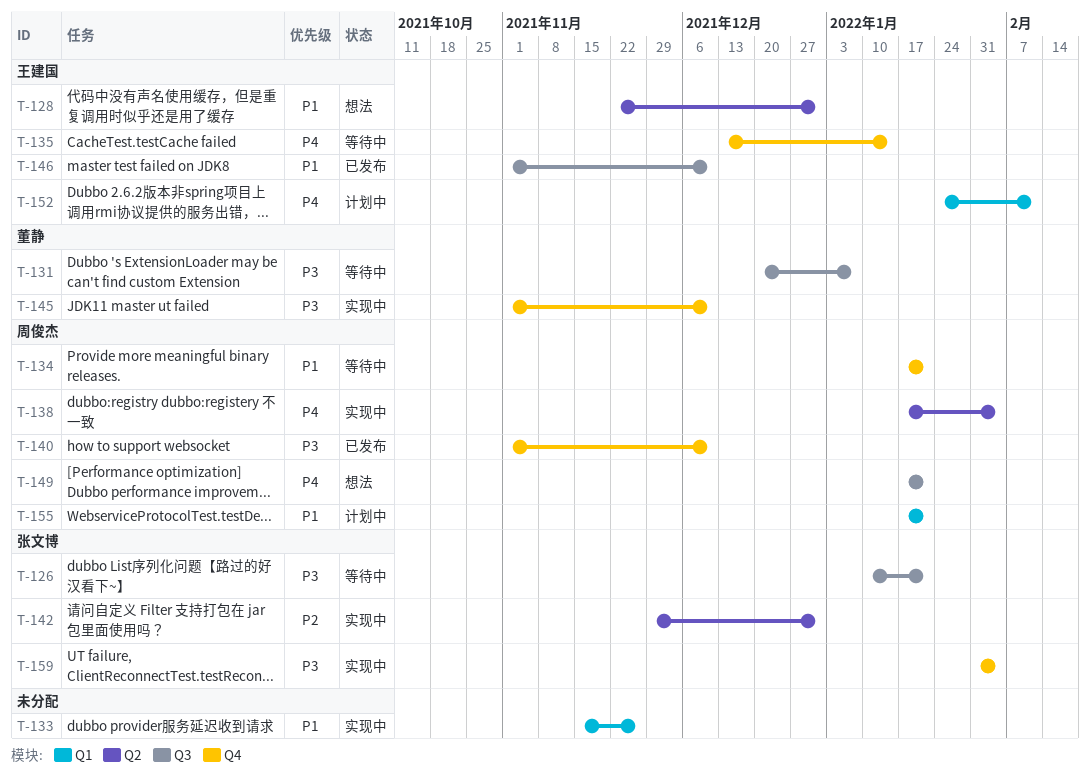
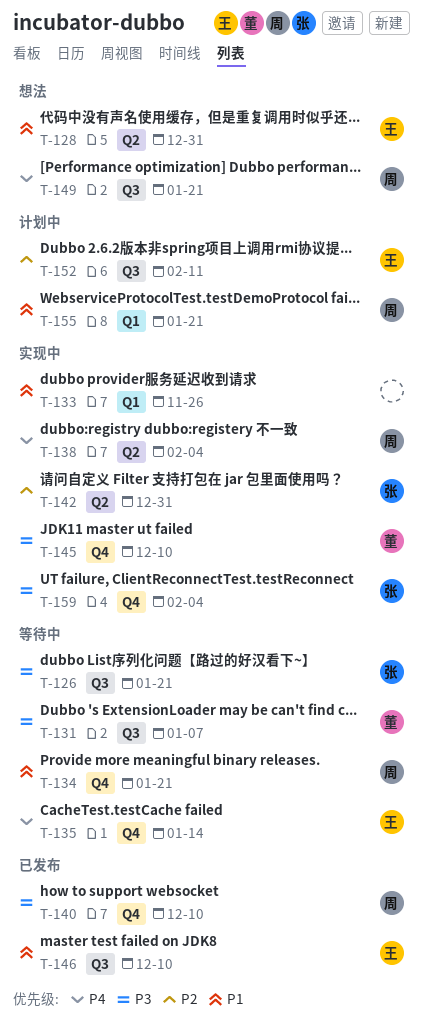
T-152, priority: P4 -> P2
T-152, label: Q1 -> Q3

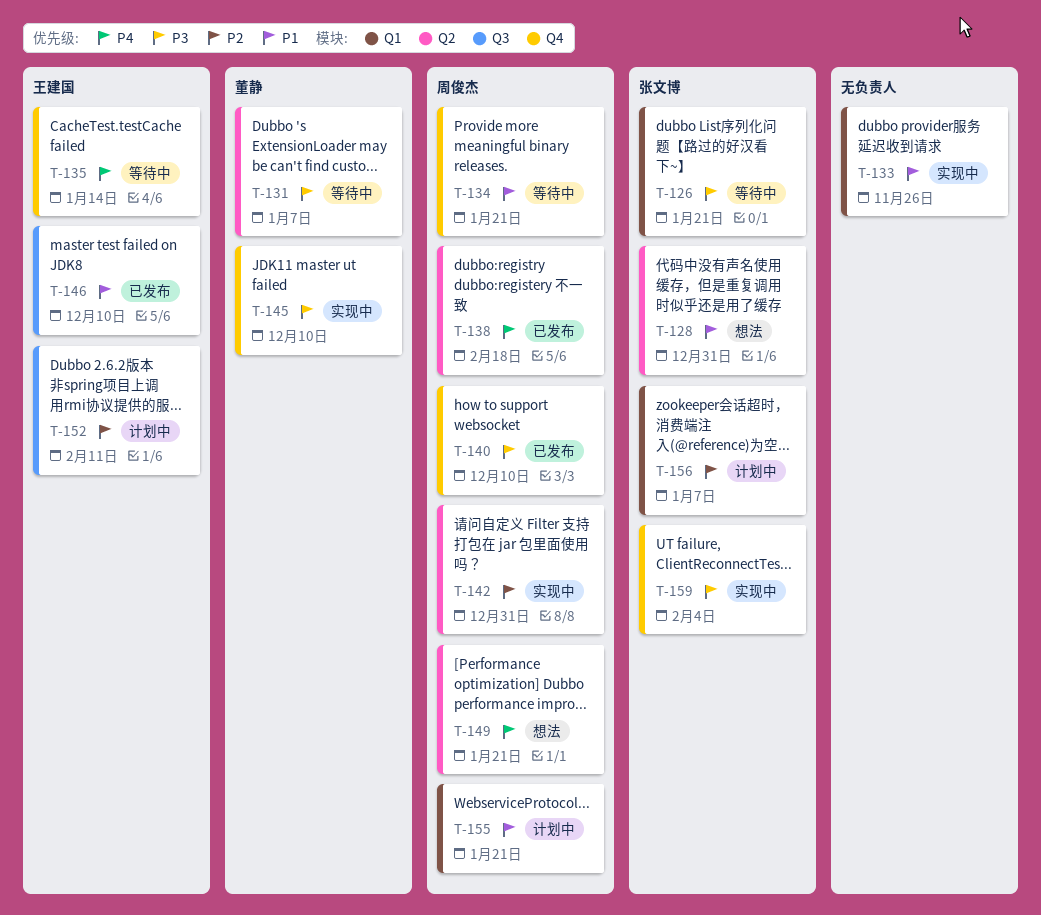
T-126, label: Q3 -> Q1
T-128, owner: 王建国 -> 张文博
T-131, label: Q3 -> Q2
T-138, status: 实现中 -> 已发布
T-138, due: Feb 4 -> Feb 18
T-142, owner: 张文博 -> 周俊杰
T-149, label: Q3 -> Q2
T-156: none -> present

